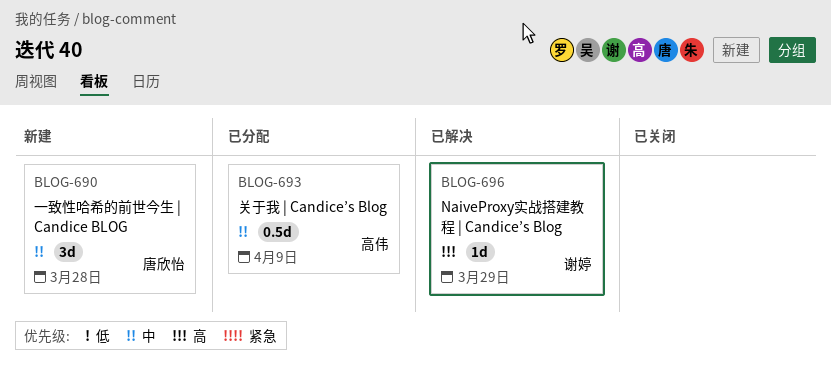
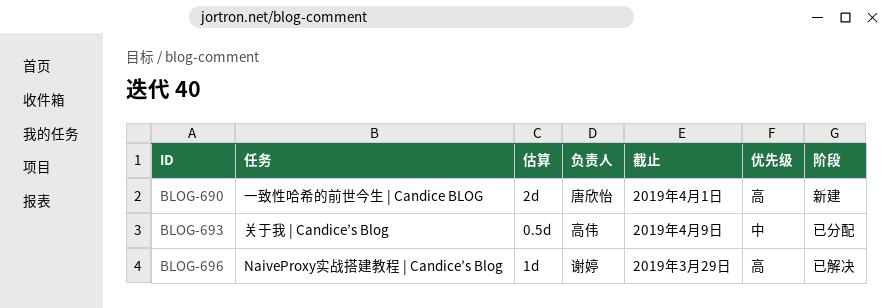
BLOG-690, priority: 中 -> 高
BLOG-690, estimate: 3d -> 2d
BLOG-690, due: Mar 28 -> Apr 1

